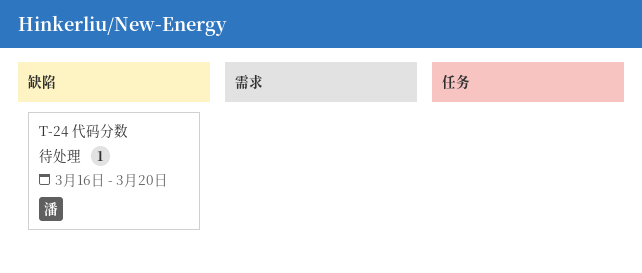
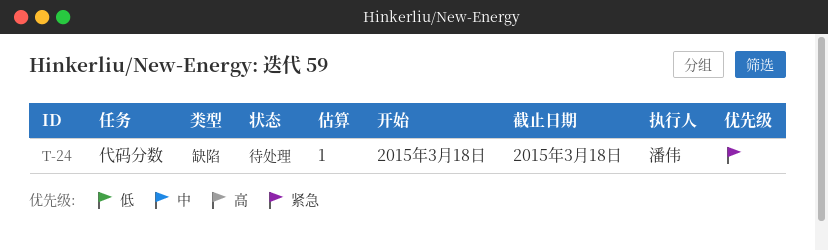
T-24, start: Mar 16 -> Mar 18
T-24, due: Mar 20 -> Mar 18

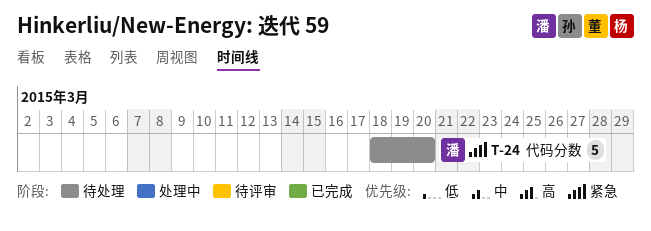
T-24, estimate: 1 -> 5
T-24, due: Mar 18 -> Mar 20

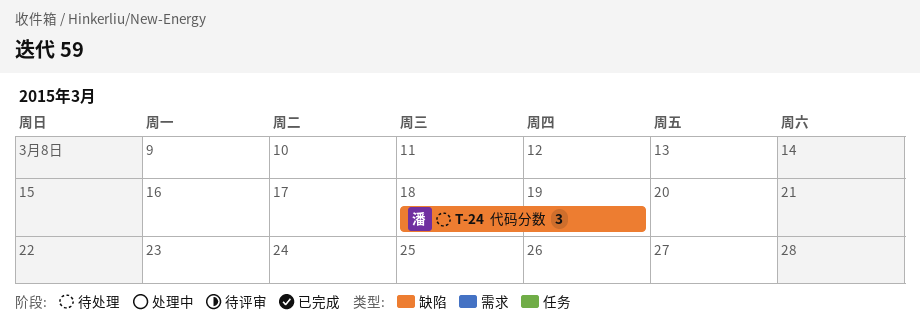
T-24, estimate: 5 -> 3
T-24, due: Mar 20 -> Mar 19

